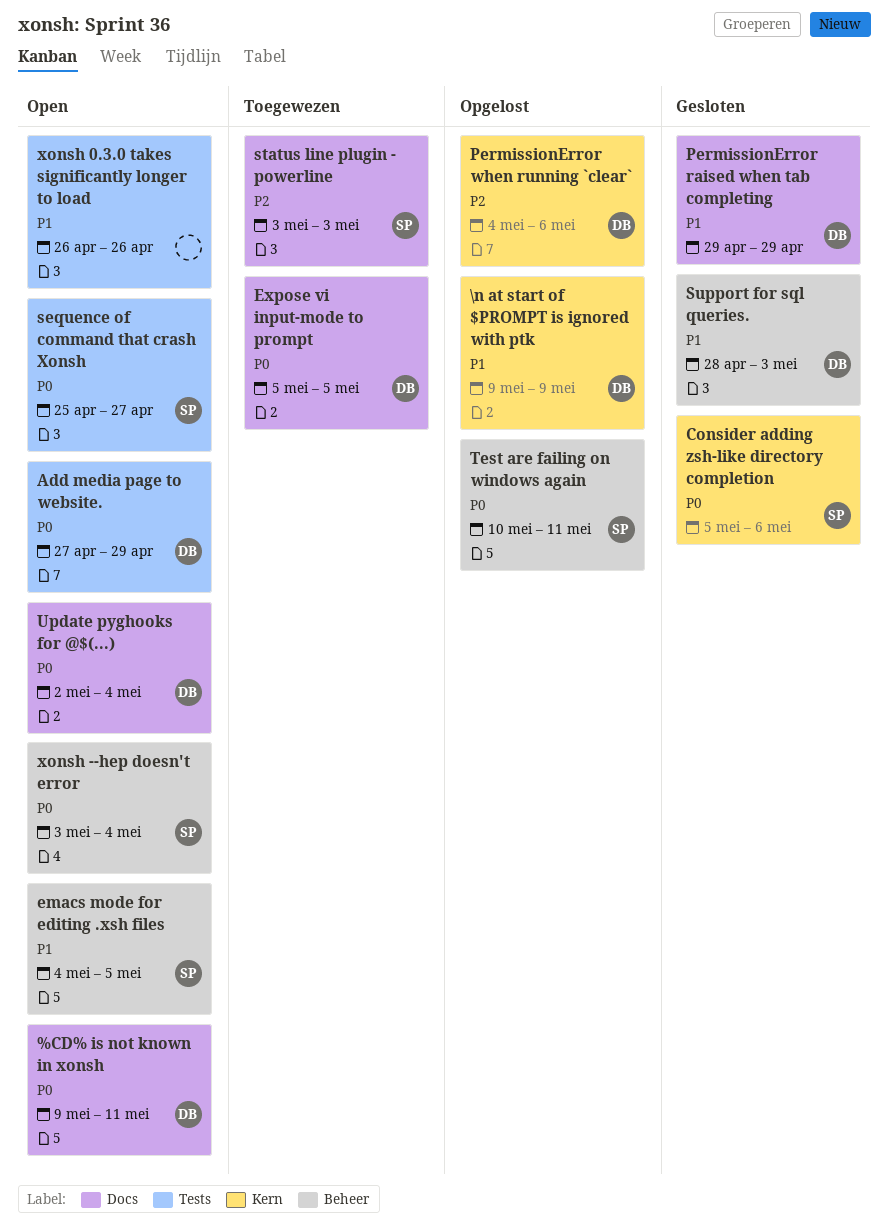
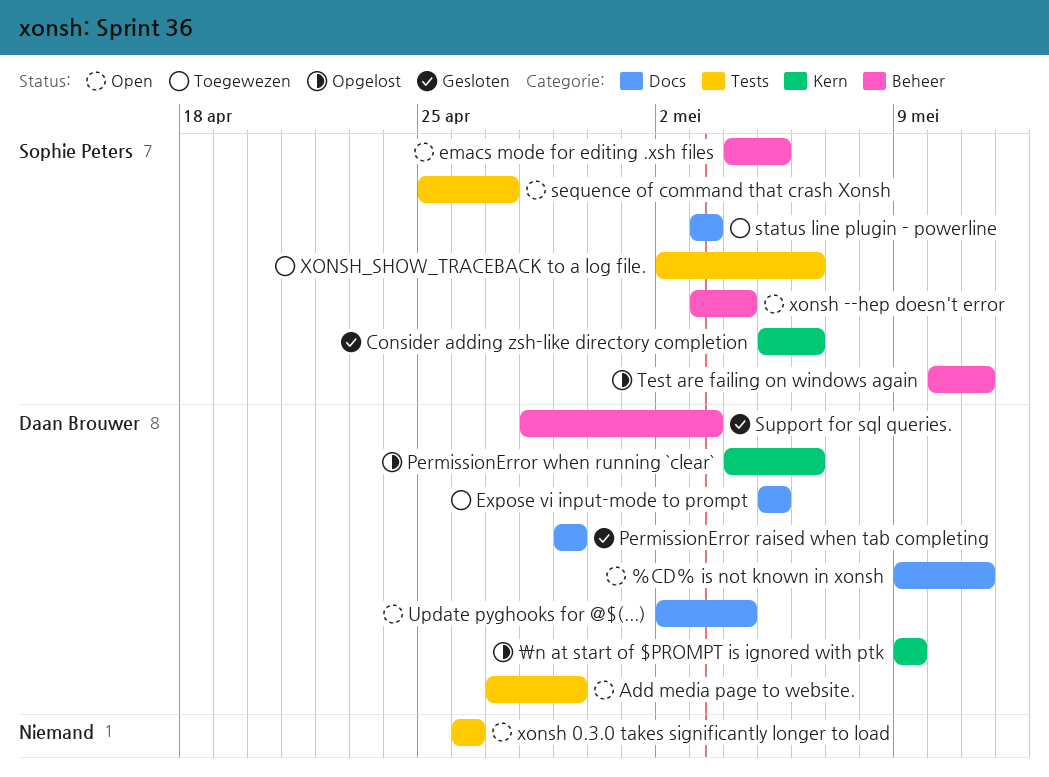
XONSH_SHOW_TRACEBACK to a log file.: none -> present

